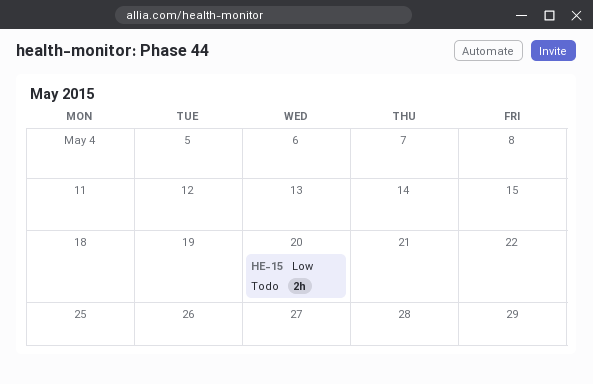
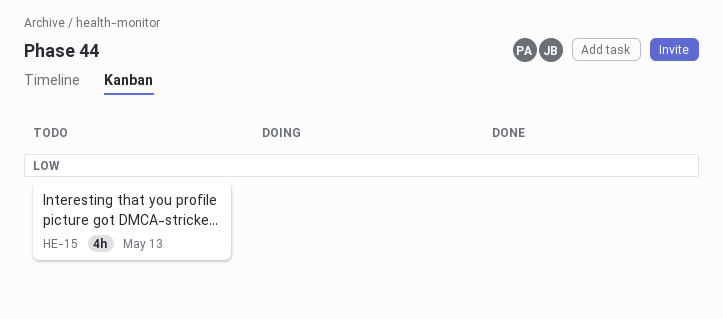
HE-15, estimate: 2h -> 4h
HE-15, due: May 20 -> May 13

